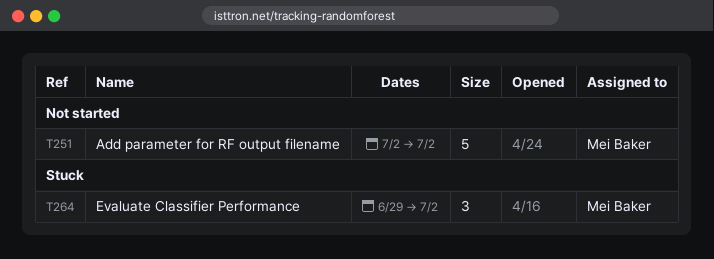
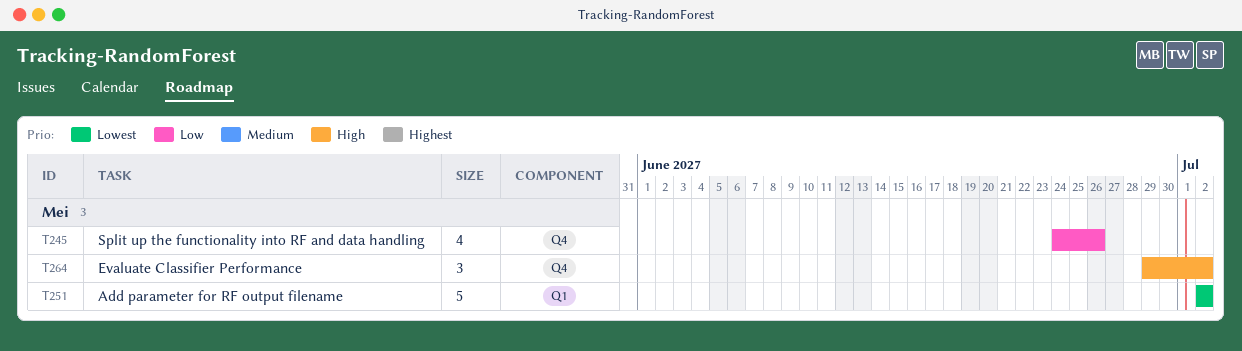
T245: none -> present

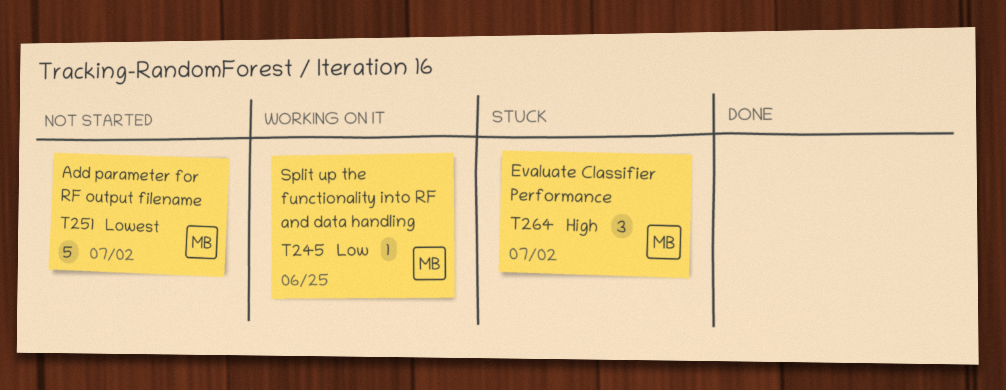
T245, estimate: 4 -> 1
T245, due: Jun 26 -> Jun 25

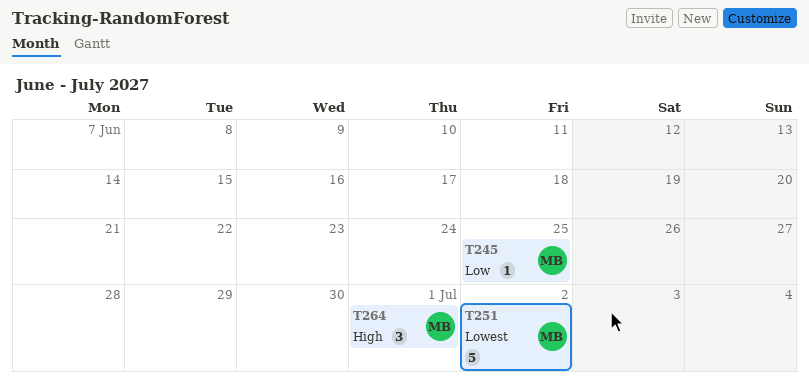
T264, due: Jul 2 -> Jul 1

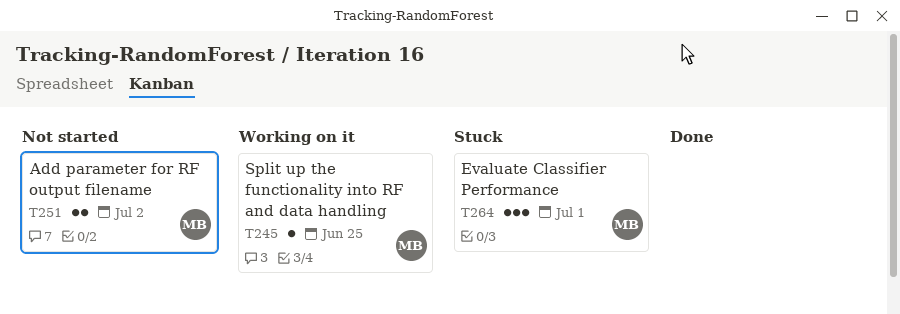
T251, estimate: 5 -> 2

